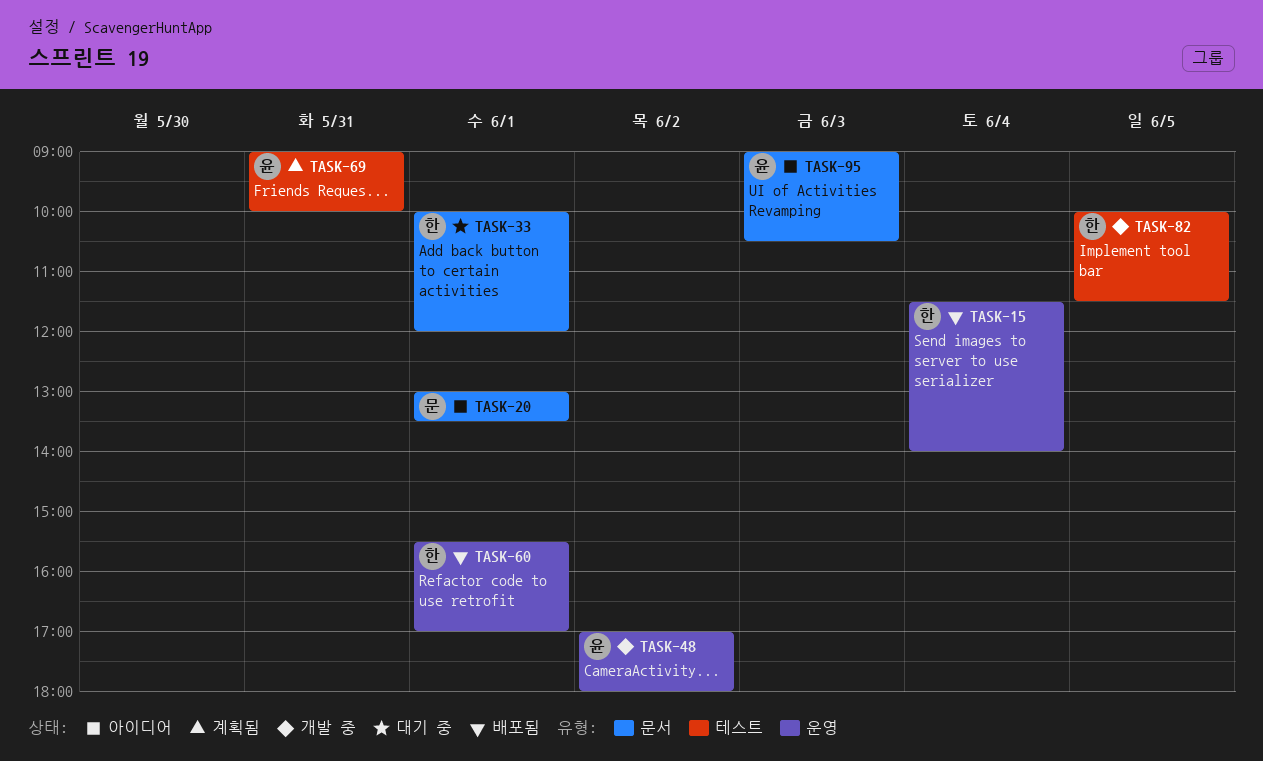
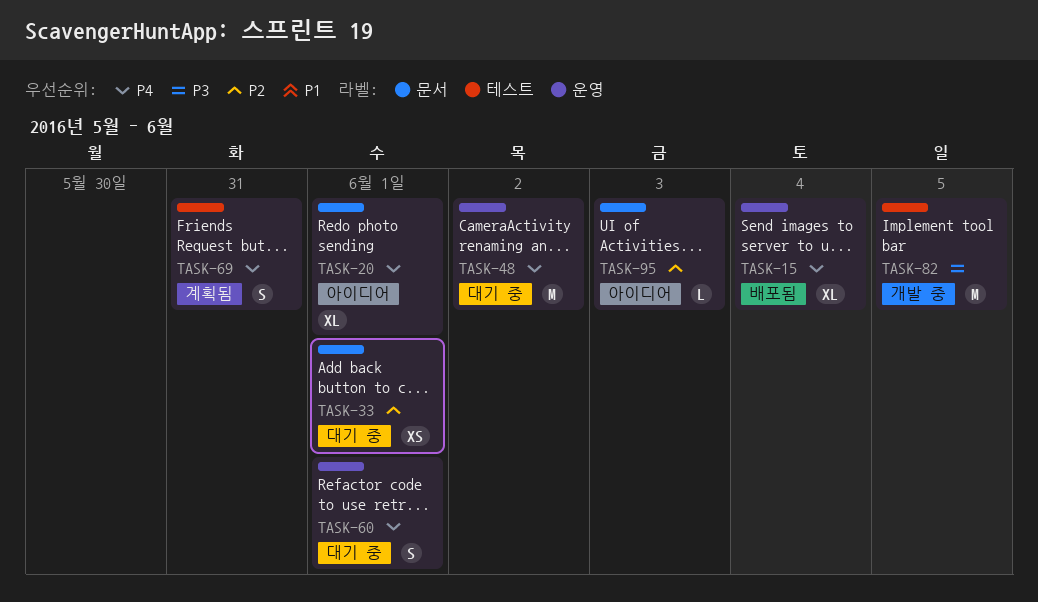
TASK-48, status: 개발 중 -> 대기 중
TASK-60, status: 배포됨 -> 대기 중

